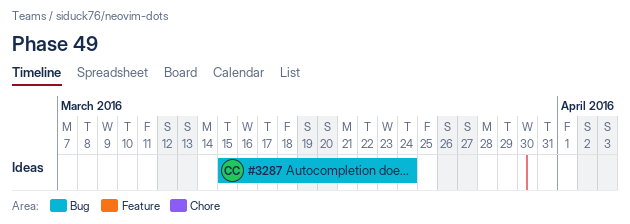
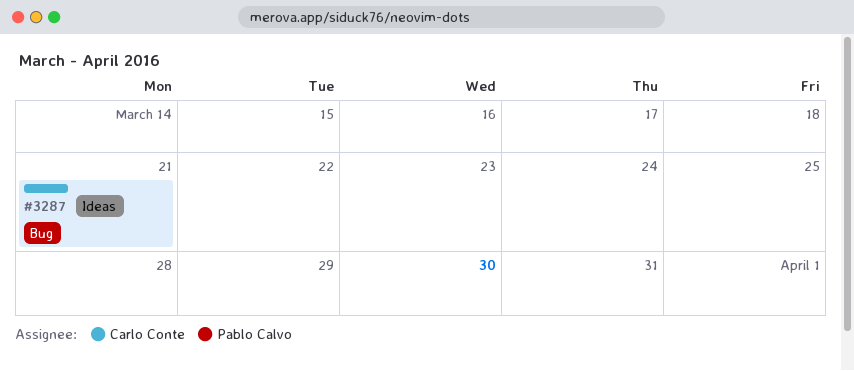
#3287, due: Mar 24 -> Mar 21

